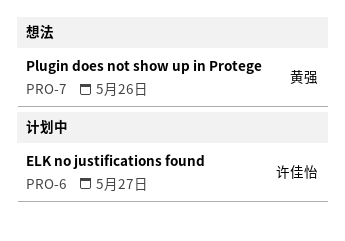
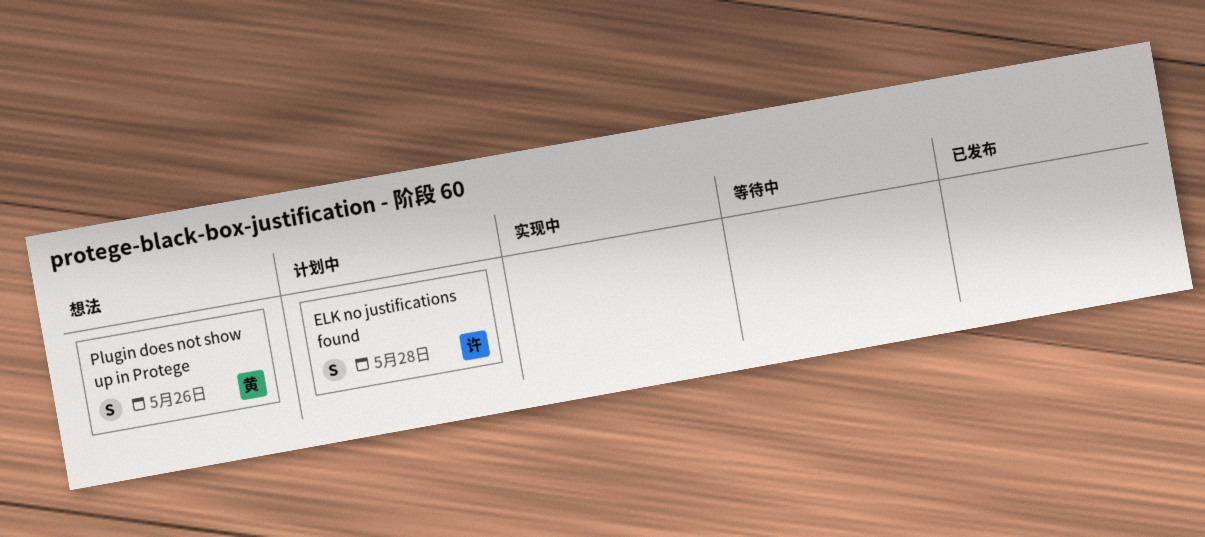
ELK no justifications found, due: May 27 -> May 28

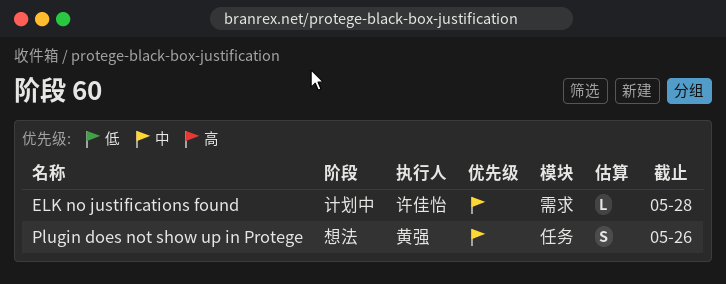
ELK no justifications found, estimate: S -> L

